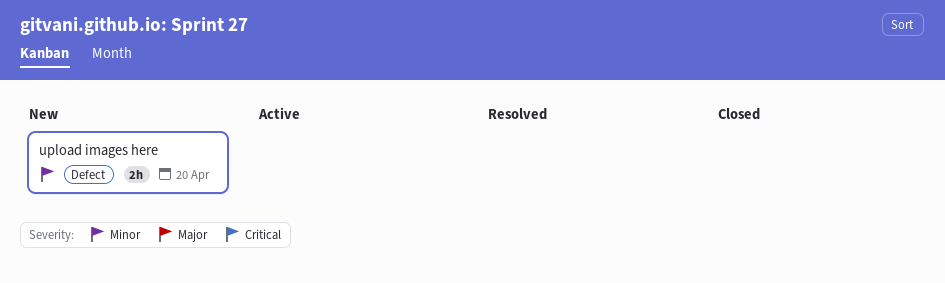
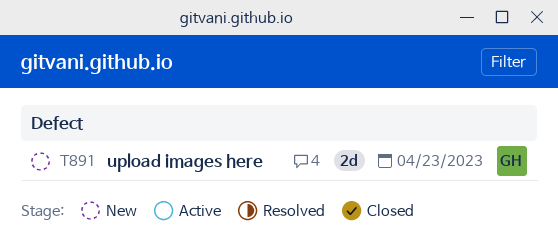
upload images here, estimate: 2h -> 2d
upload images here, due: Apr 20 -> Apr 23

